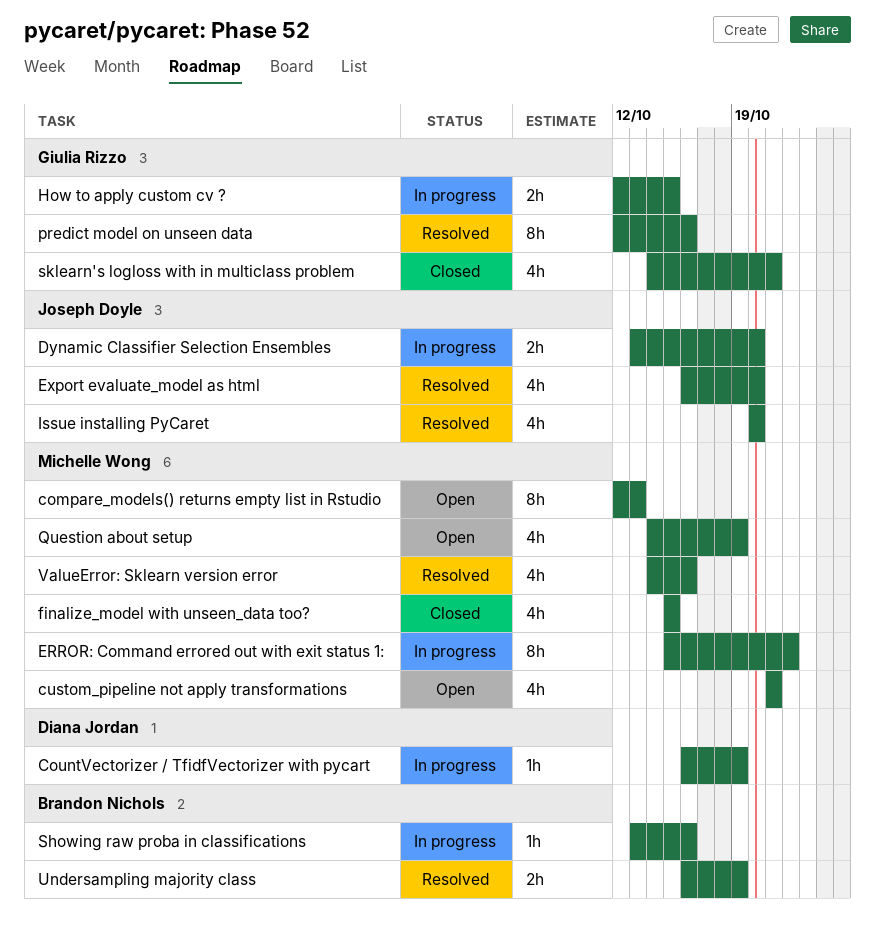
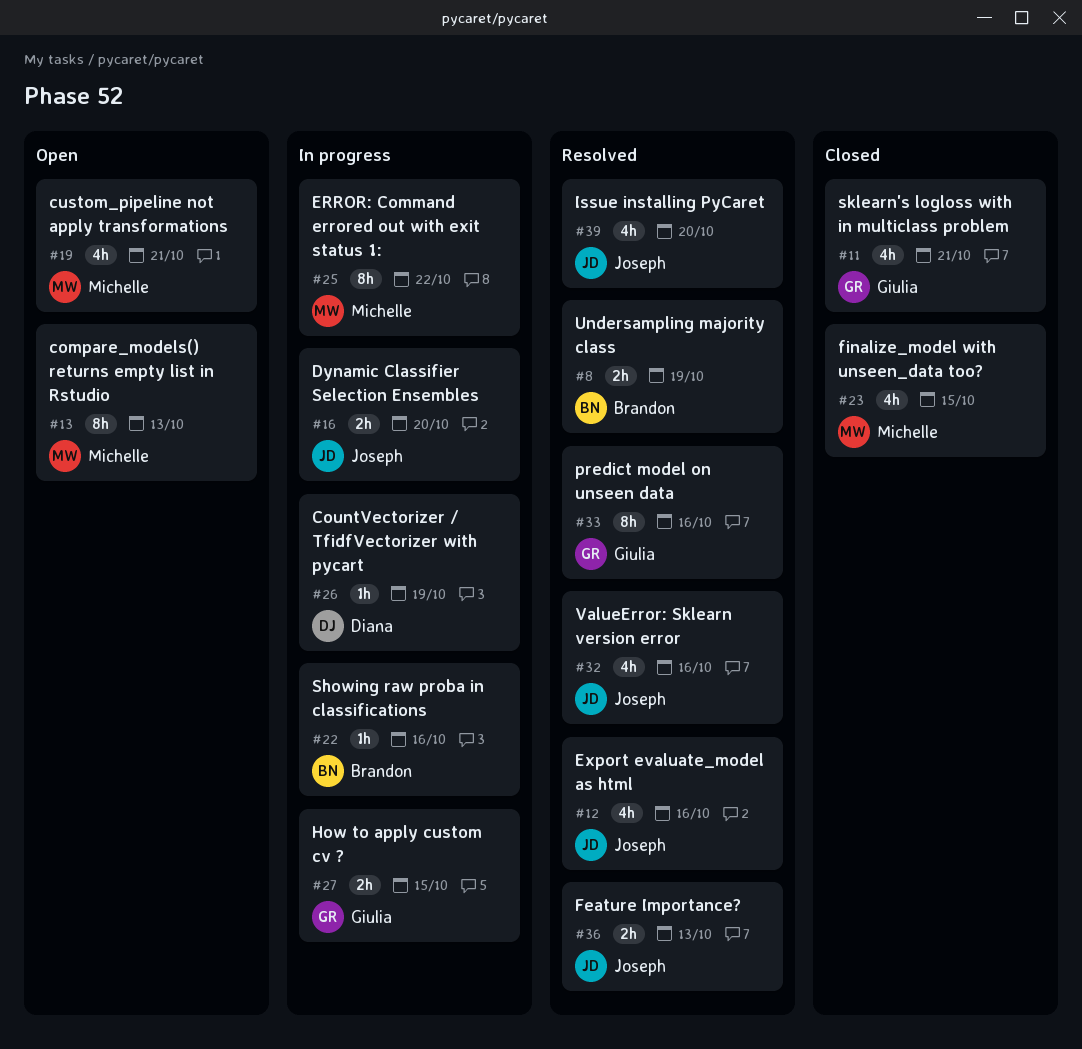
Export evaluate_model as html, due: Oct 20 -> Oct 16
Feature Importance?: none -> present
Question about setup: present -> none
ValueError: Sklearn version error, owner: Michelle Wong -> Joseph Doyle

